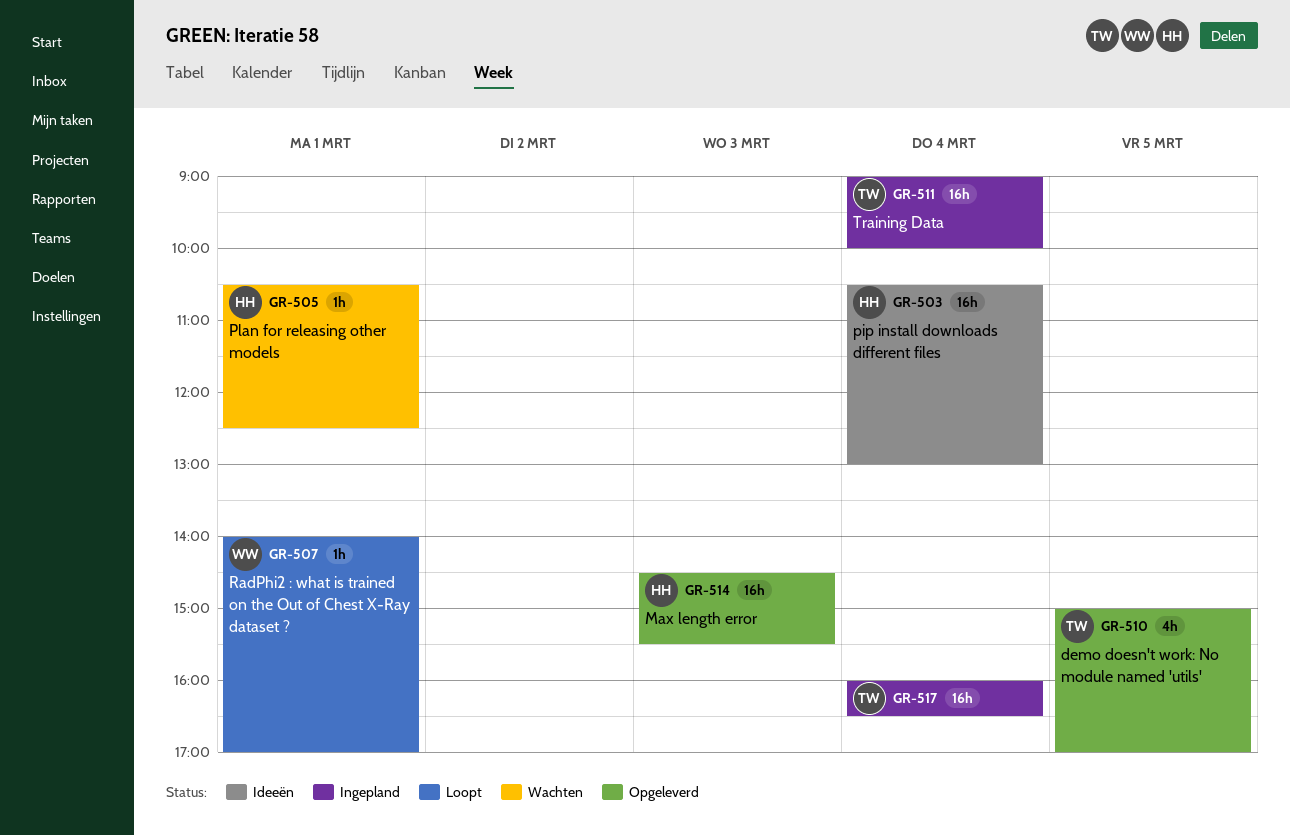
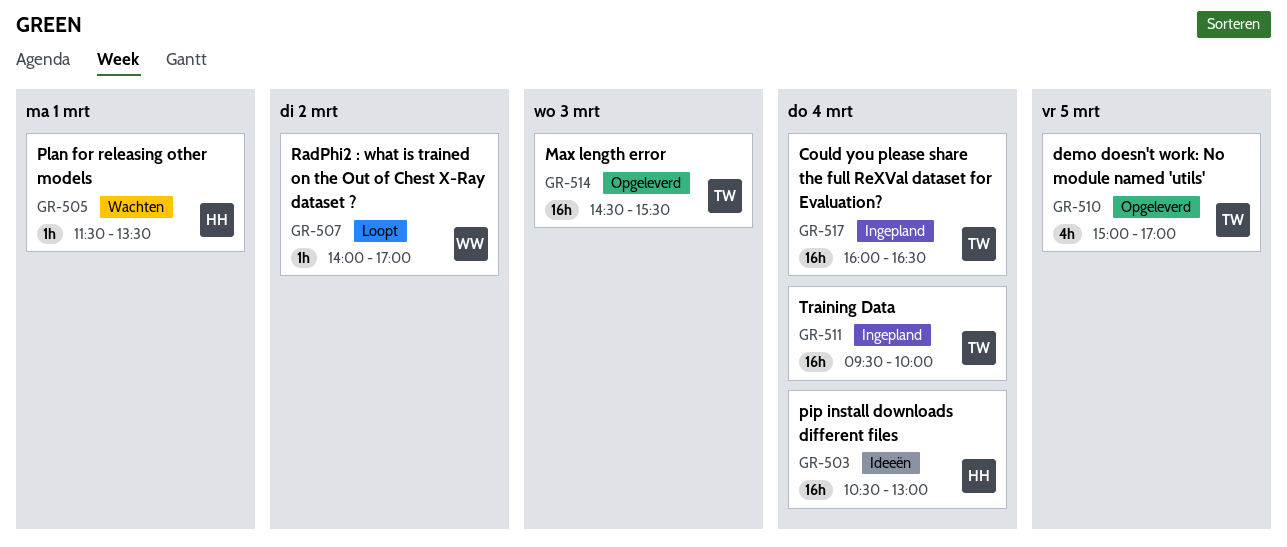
GR-505, begins: 10:30 -> 11:30
GR-505, ends: 12:30 -> 13:30
GR-507, day: Mar 1 -> Mar 2
GR-511, begins: 09:00 -> 09:30
GR-514, owner: HH -> TW

